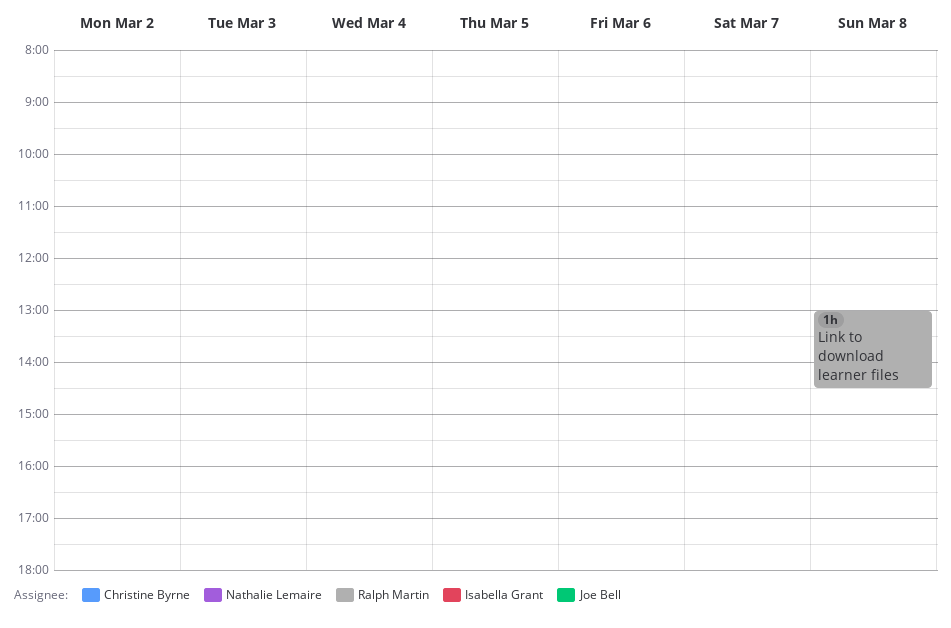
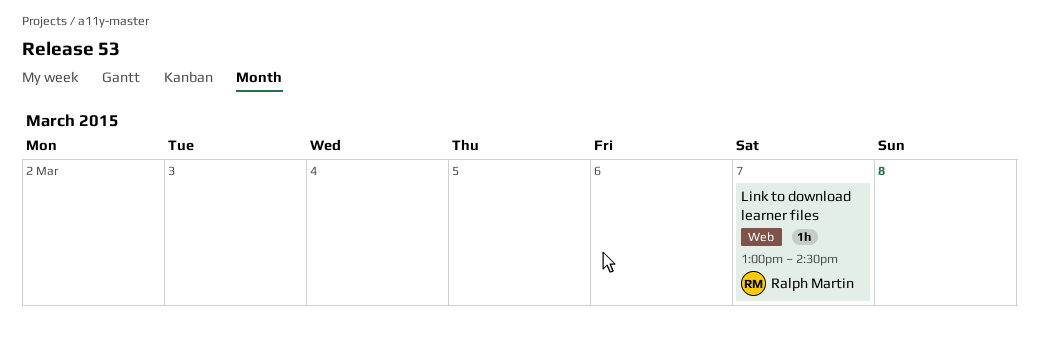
Link to download learner files, day: Mar 8 -> Mar 7

